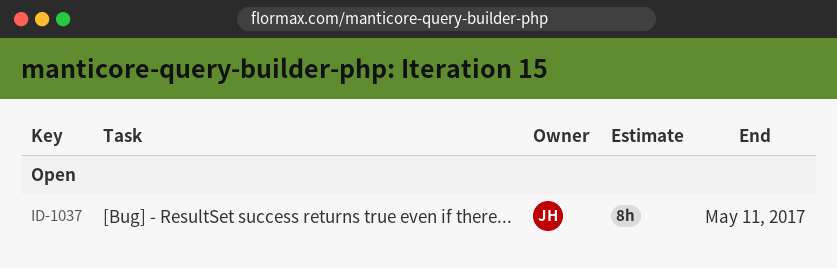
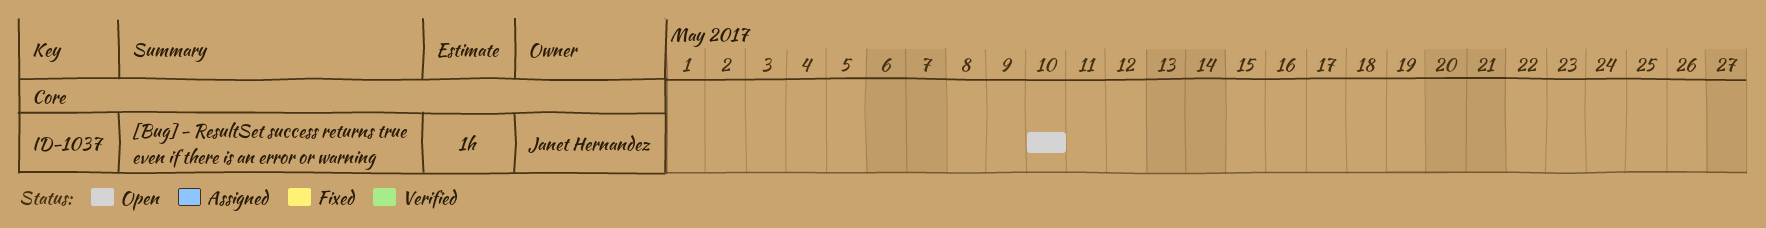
ID-1037, estimate: 8h -> 1h
ID-1037, due: May 11 -> May 10

